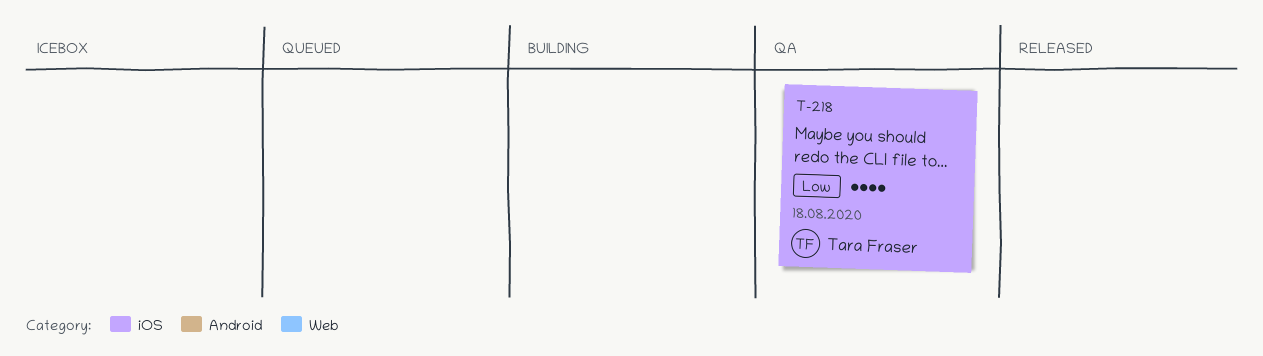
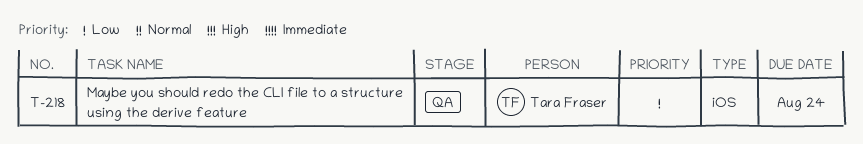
T-218, due: Aug 18 -> Aug 24

